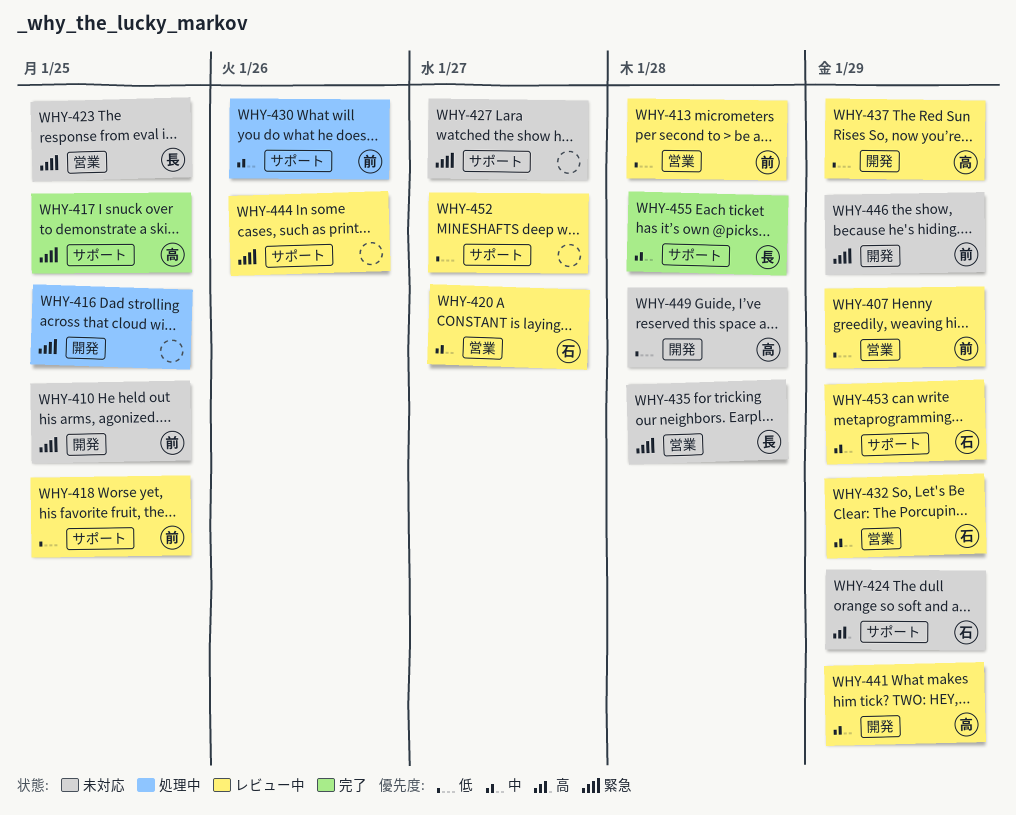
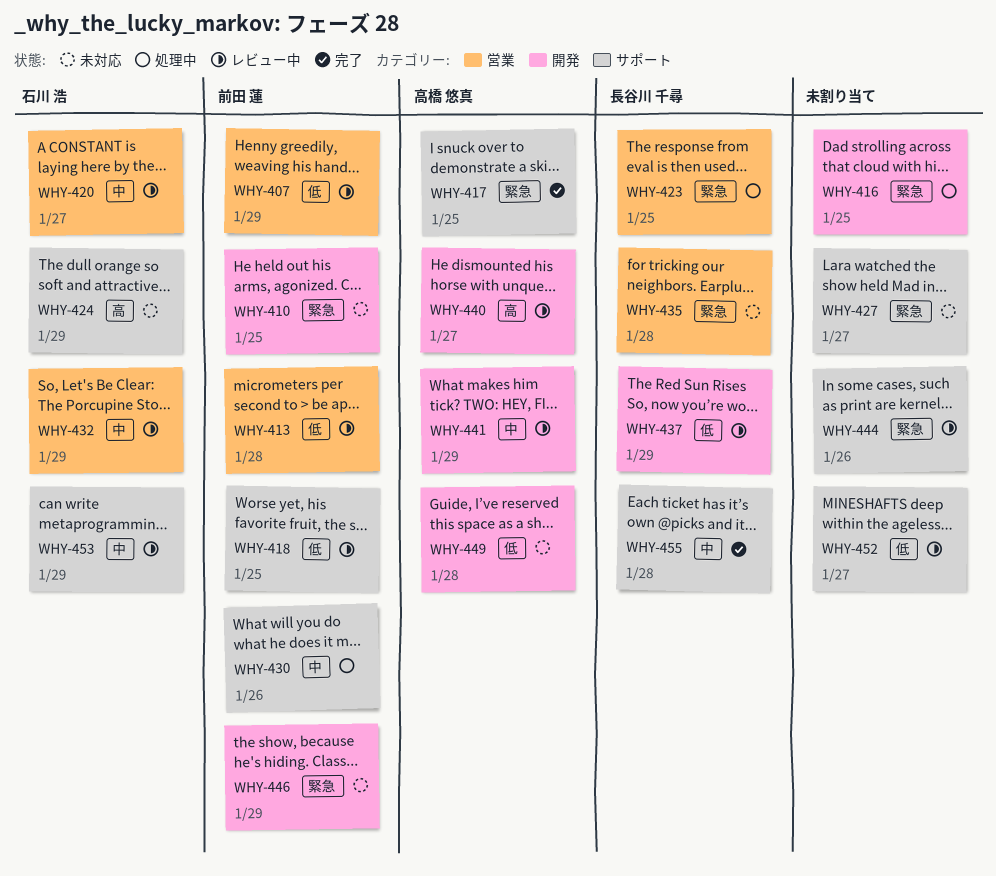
WHY-423, status: 未対応 -> 処理中
WHY-437, owner: 高橋 悠真 -> 長谷川 千尋
WHY-440: none -> present

